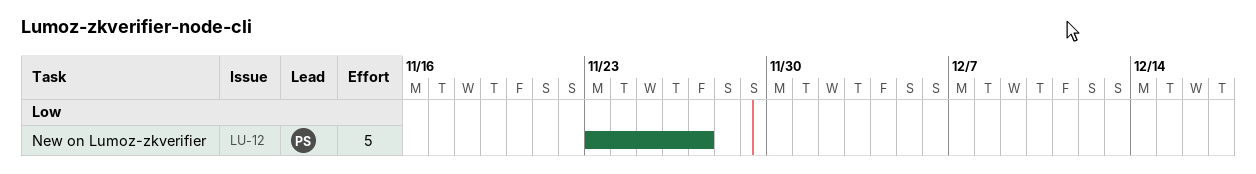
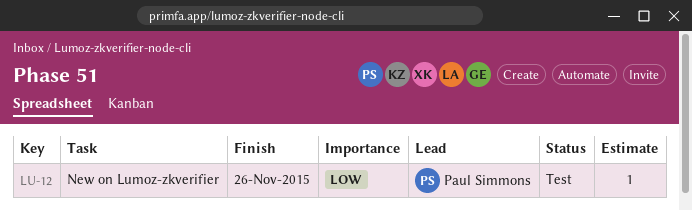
LU-12, estimate: 5 -> 1
LU-12, due: Nov 27 -> Nov 26

